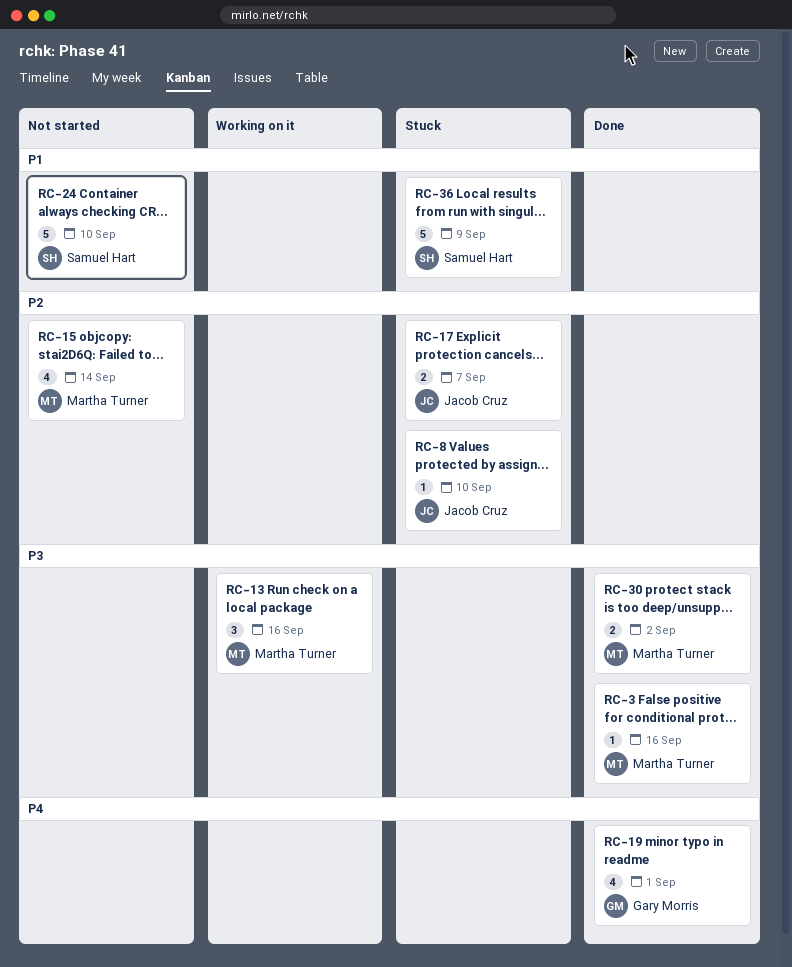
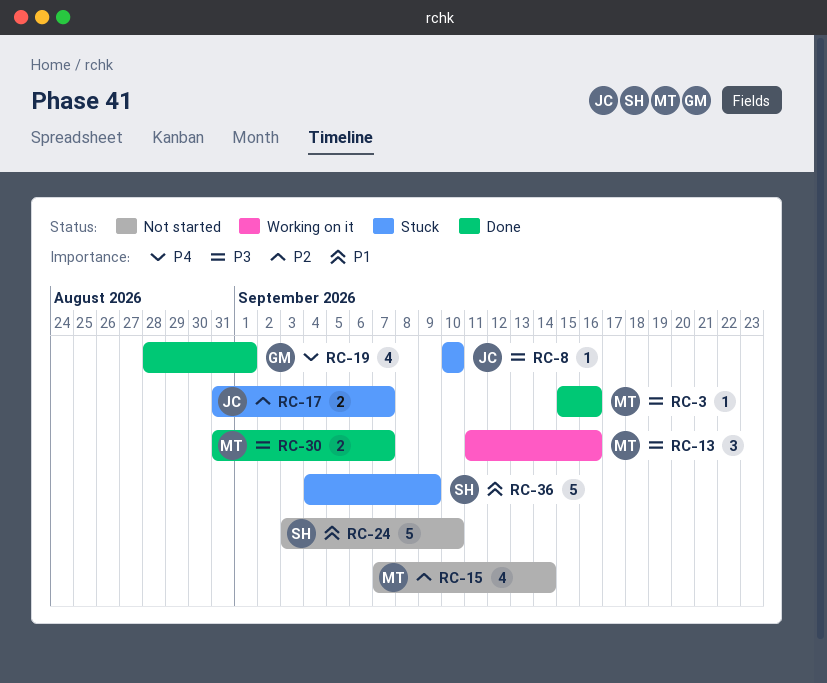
RC-8, priority: P2 -> P3
RC-30, due: Sep 2 -> Sep 7

